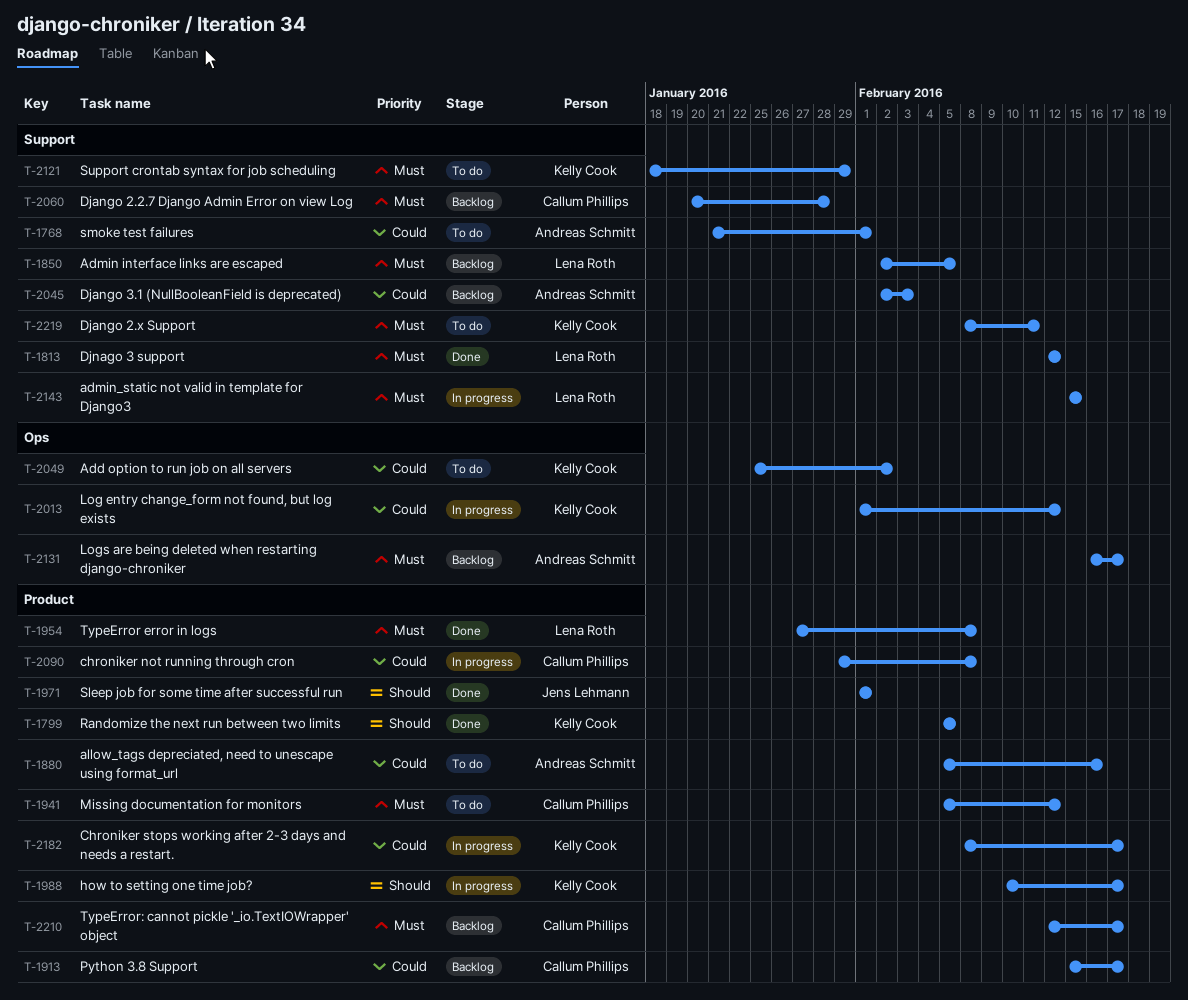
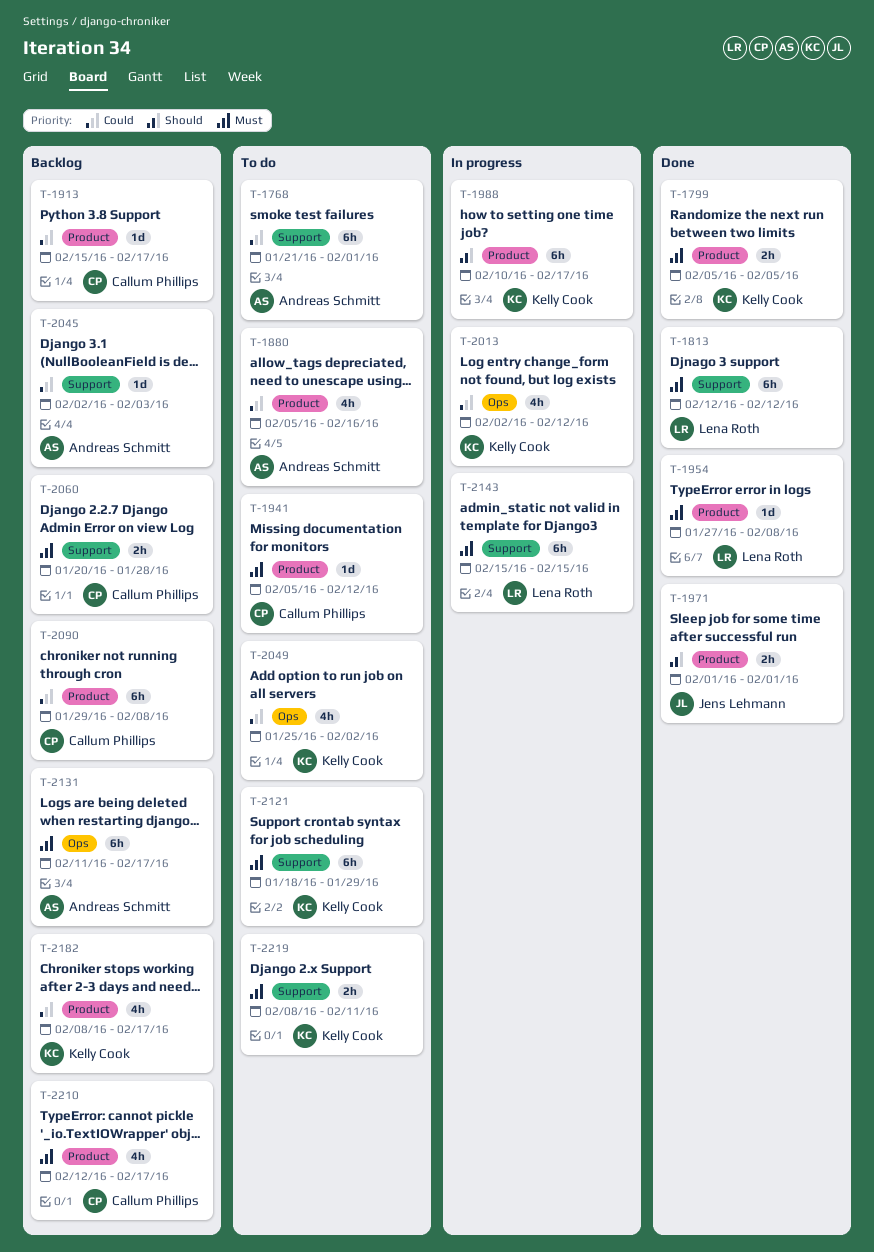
T-1799, priority: Should -> Must
T-1850: present -> none
T-2013, start: Feb 1 -> Feb 2
T-2090, status: In progress -> Backlog
T-2131, start: Feb 16 -> Feb 11
T-2182, status: In progress -> Backlog

